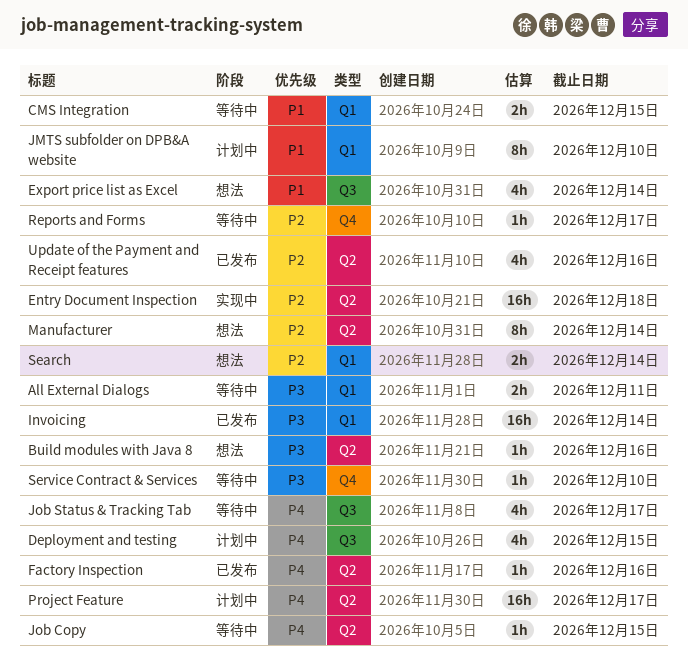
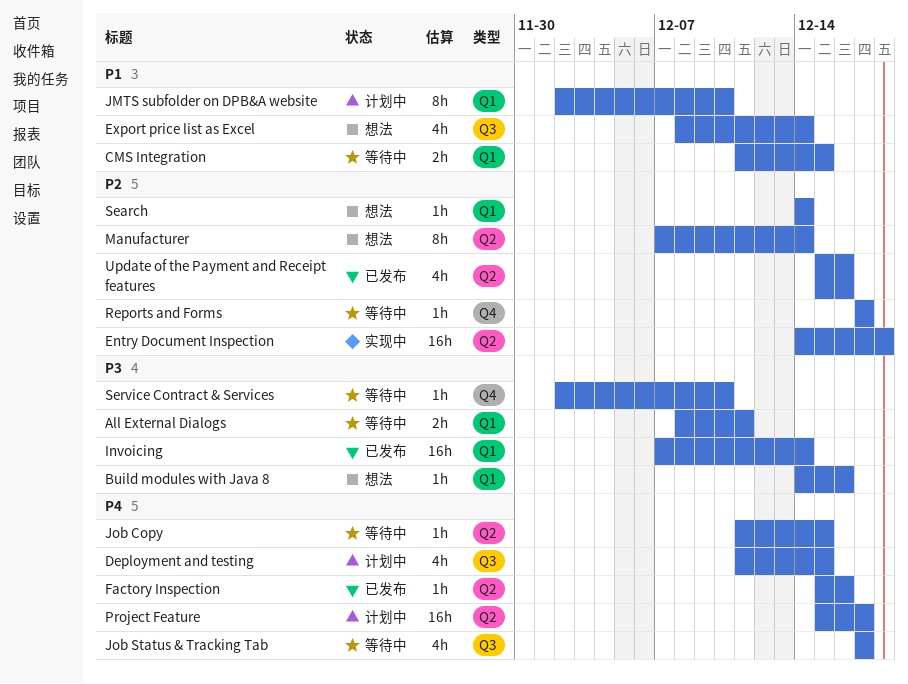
Build modules with Java 8, label: Q2 -> Q1
Search, estimate: 2h -> 1h

